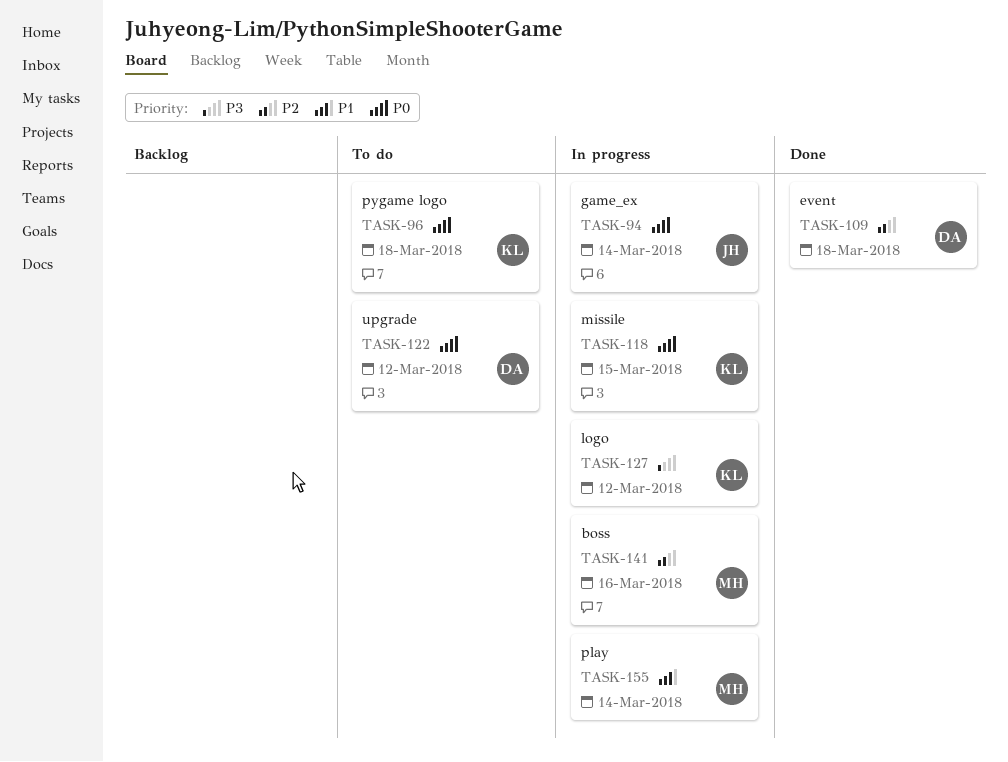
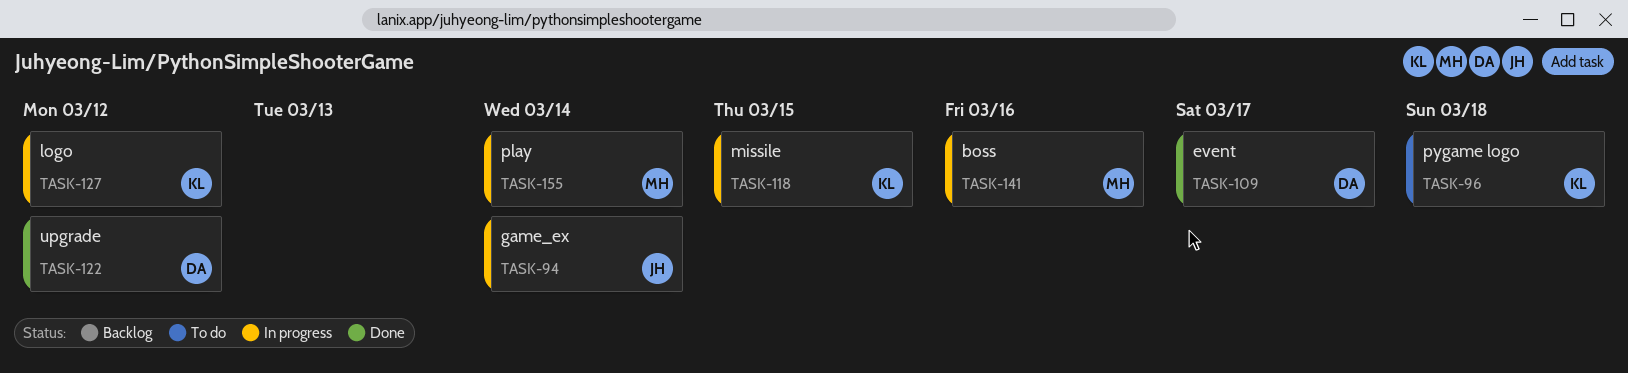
TASK-109, due: Mar 18 -> Mar 17
TASK-122, status: To do -> Done

